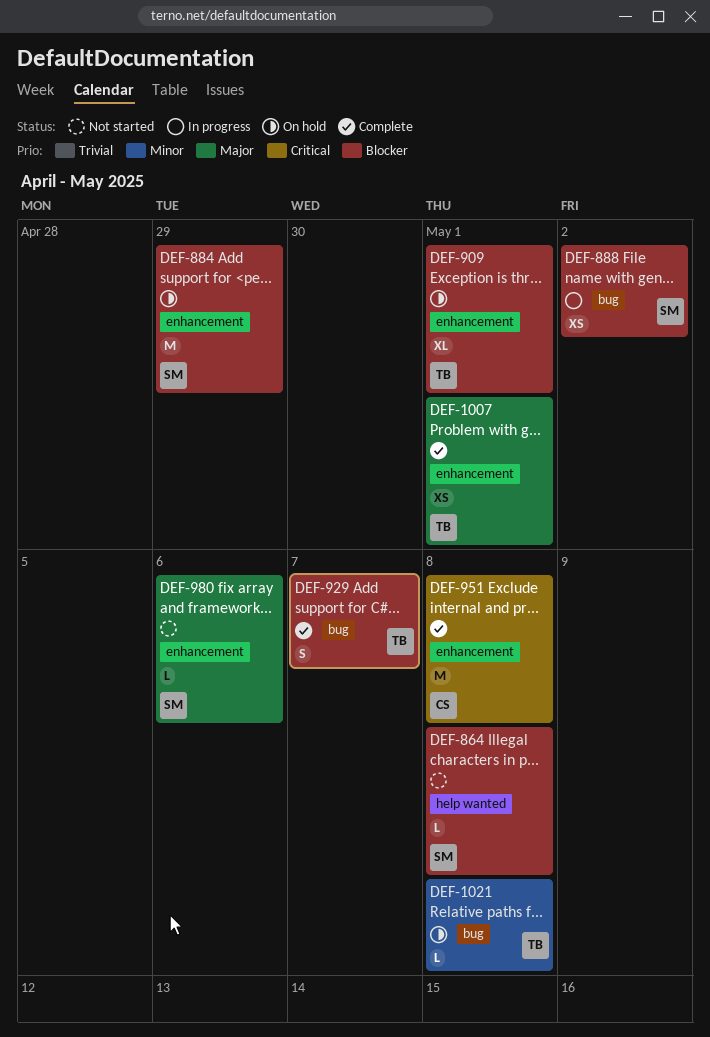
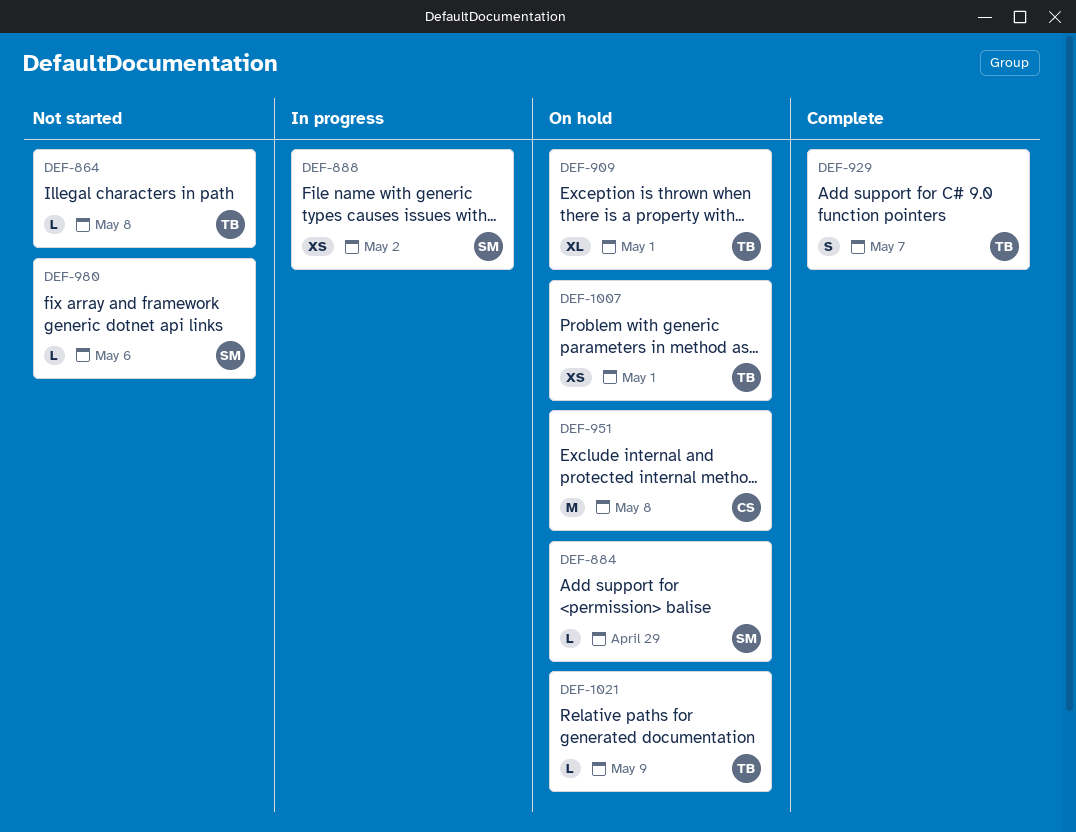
DEF-864, owner: SM -> TB
DEF-884, estimate: M -> L
DEF-951, status: Complete -> On hold
DEF-1007, status: Complete -> On hold
DEF-1021, due: May 8 -> May 9

